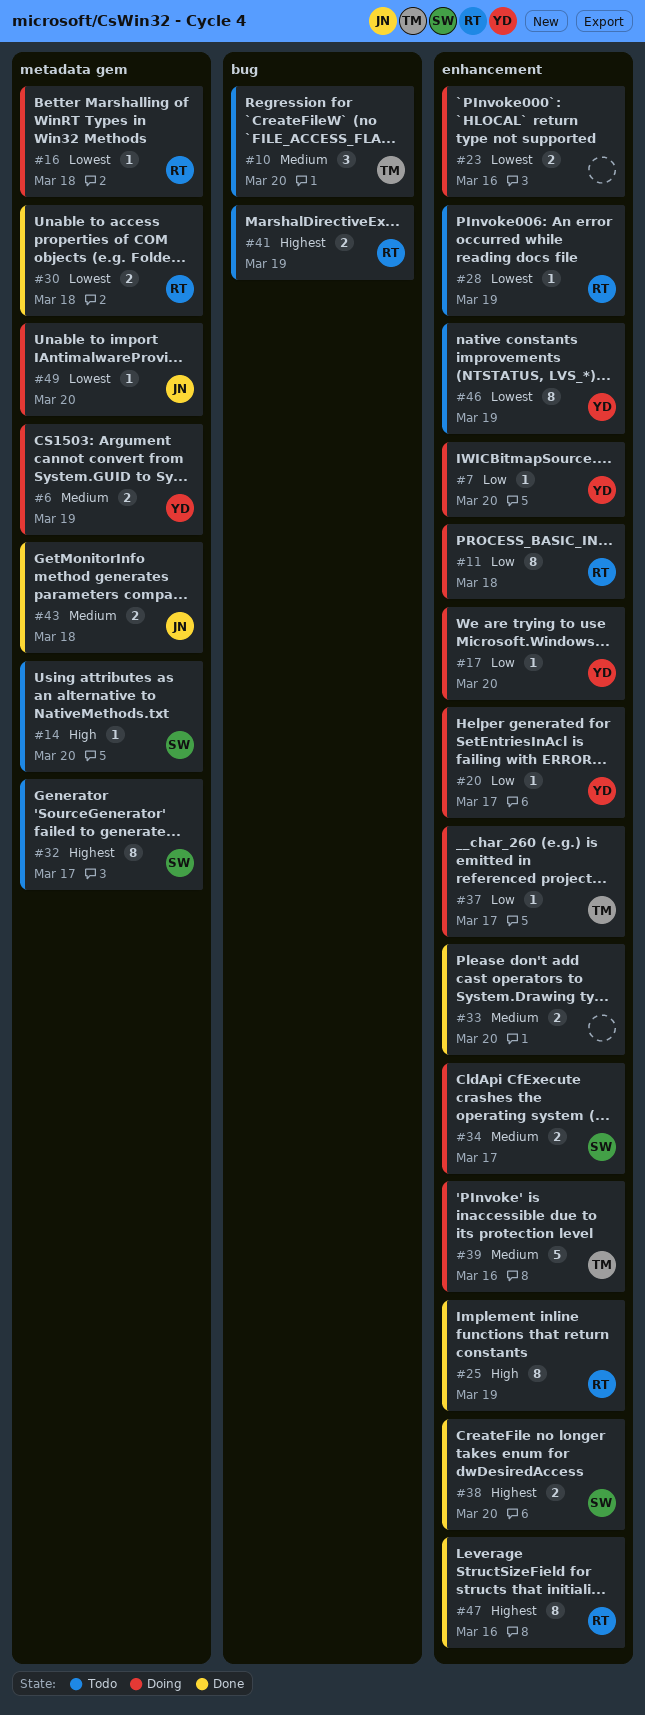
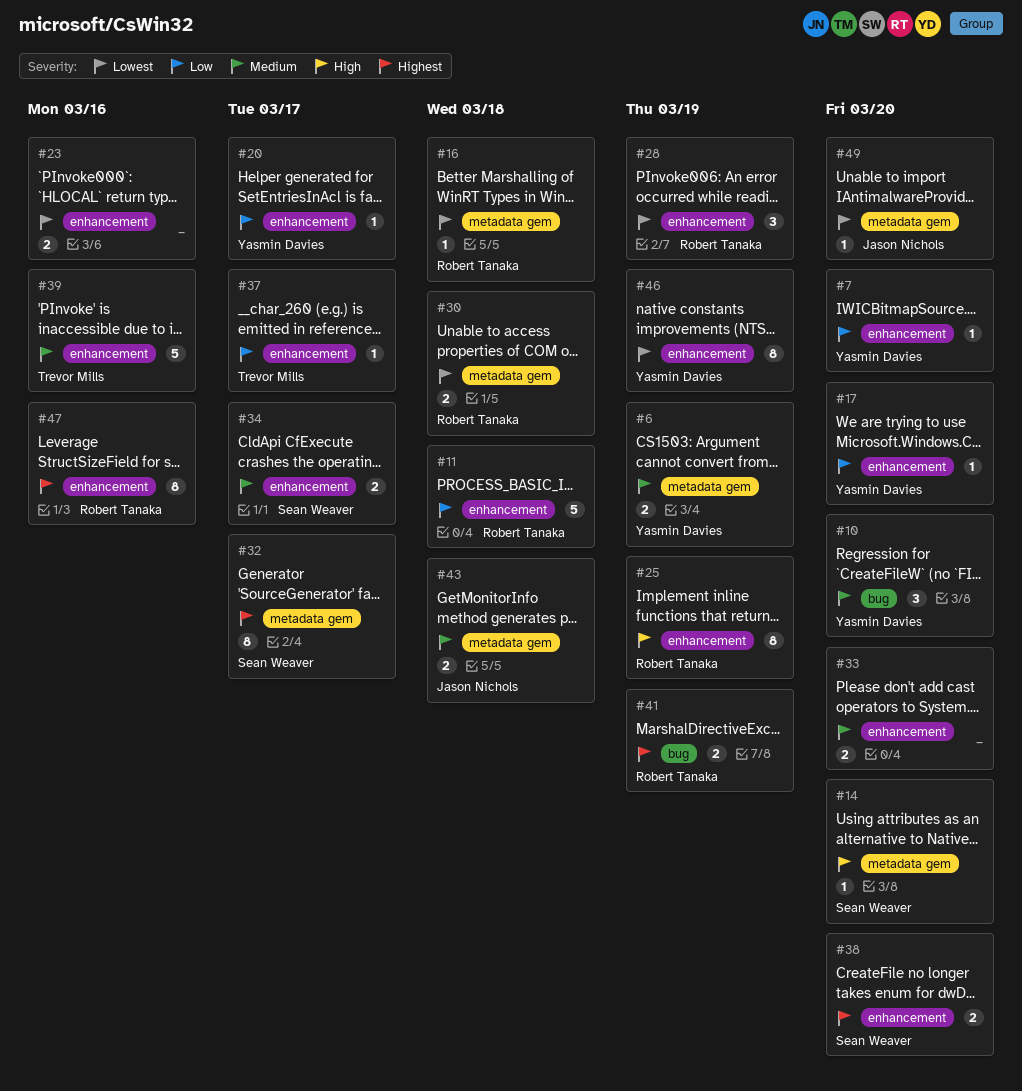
#10, owner: Trevor Mills -> Yasmin Davies
#11, estimate: 8 -> 5
#28, estimate: 1 -> 3

